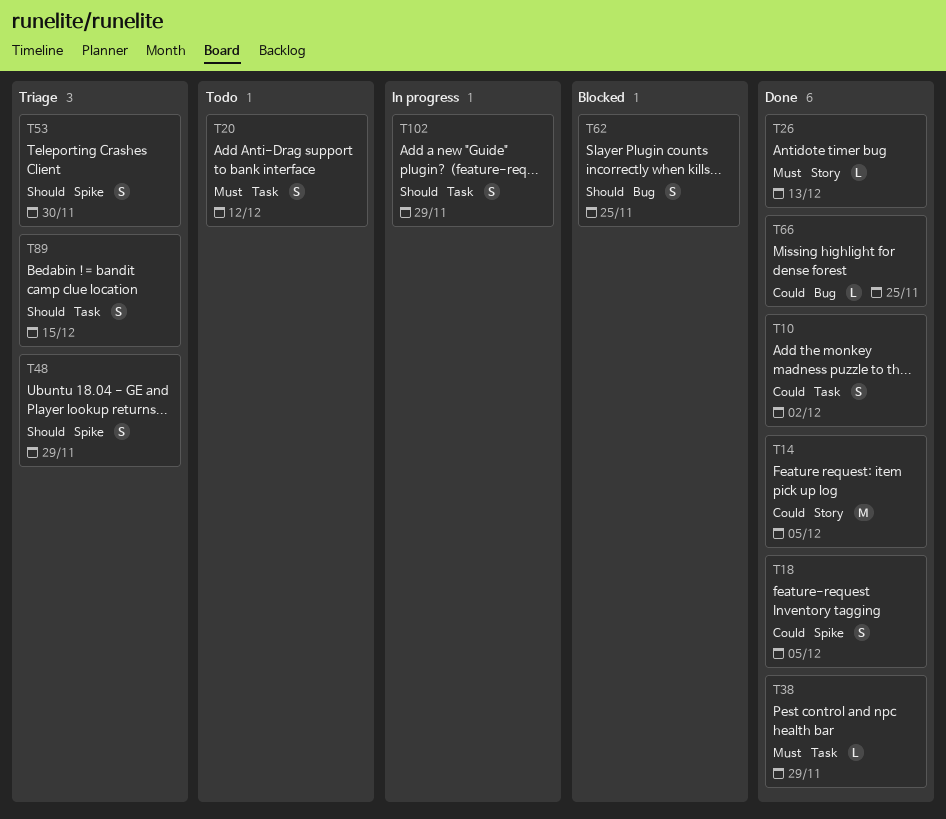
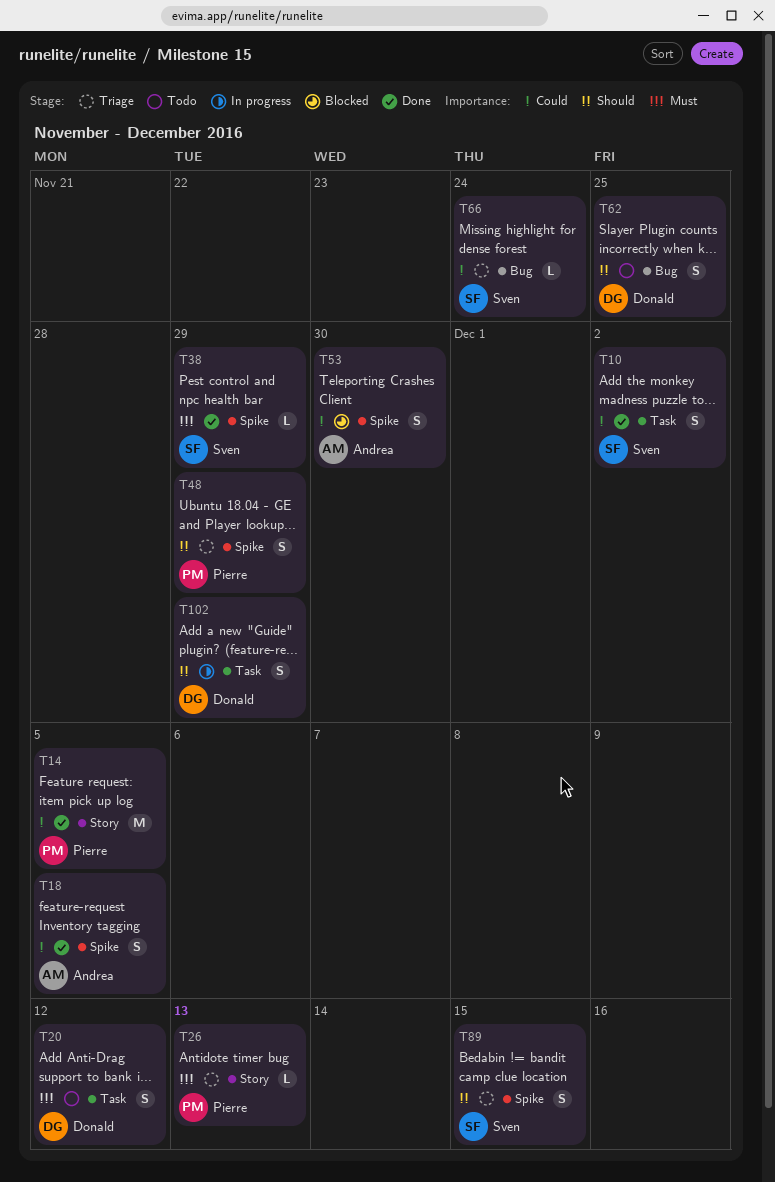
T26, status: Done -> Triage
T38, label: Task -> Spike
T53, status: Triage -> Blocked
T53, priority: Should -> Could
T62, status: Blocked -> Todo
T66, status: Done -> Triage
T66, due: Nov 25 -> Nov 24
T89, label: Task -> Spike

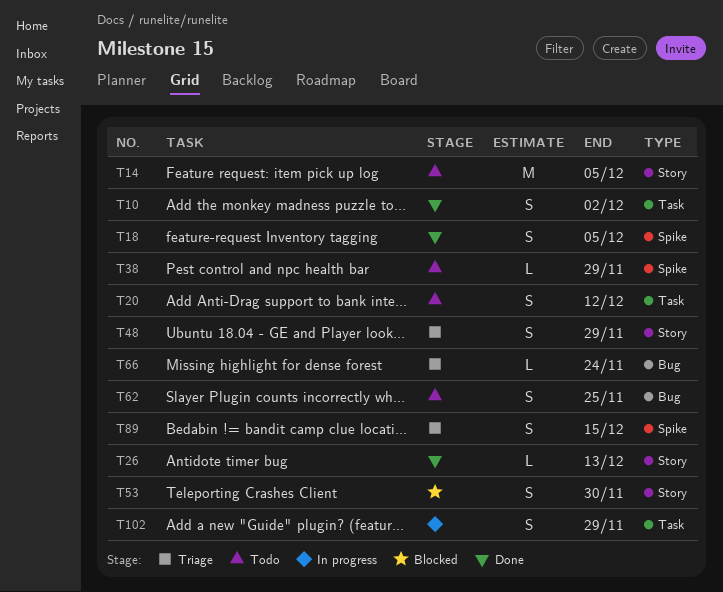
T14, status: Done -> Todo
T26, status: Triage -> Done
T38, status: Done -> Todo
T48, label: Spike -> Story
T53, label: Spike -> Story

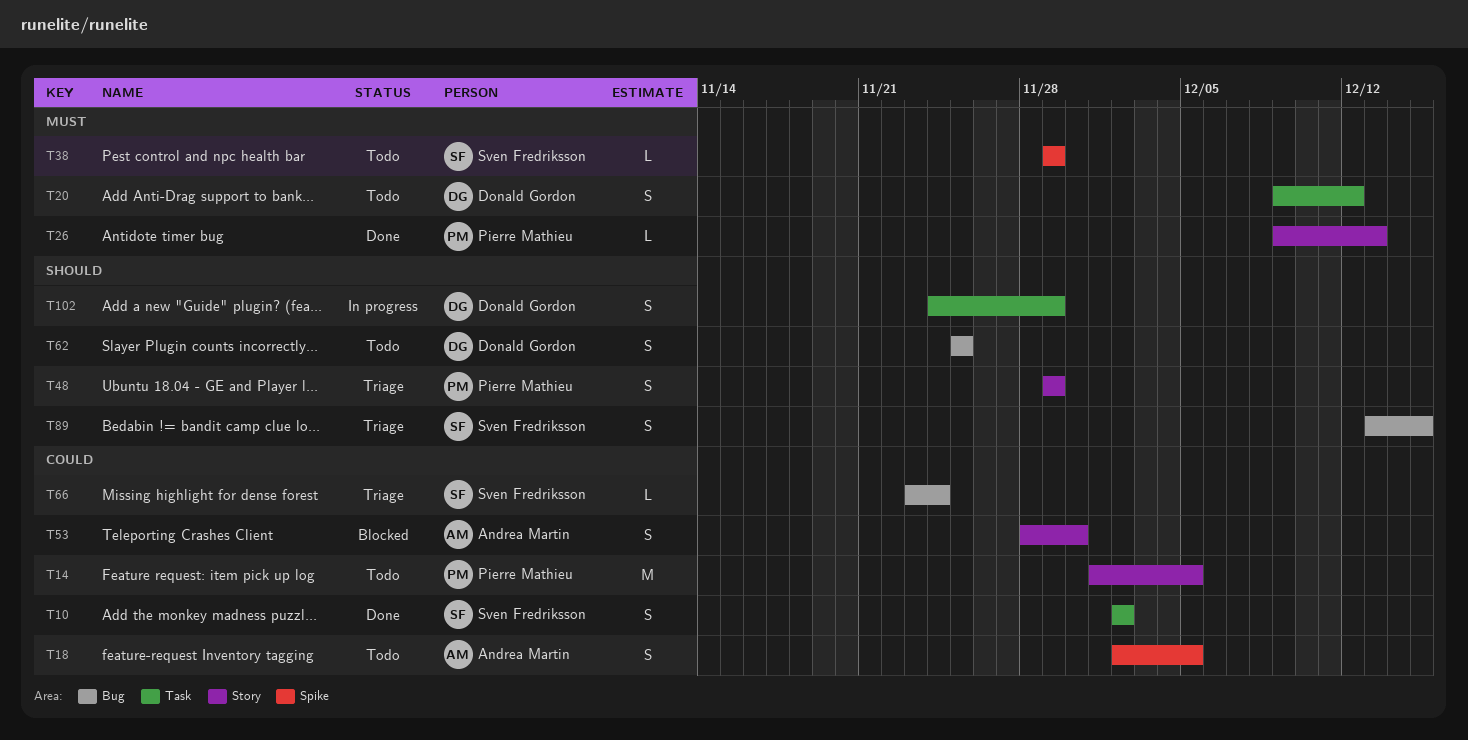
T18, status: Done -> Todo
T89, label: Spike -> Bug

